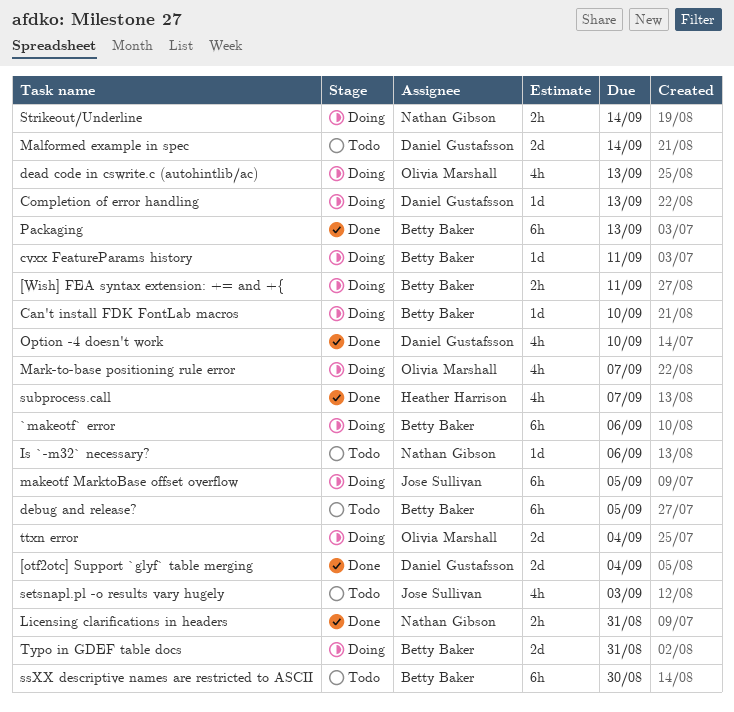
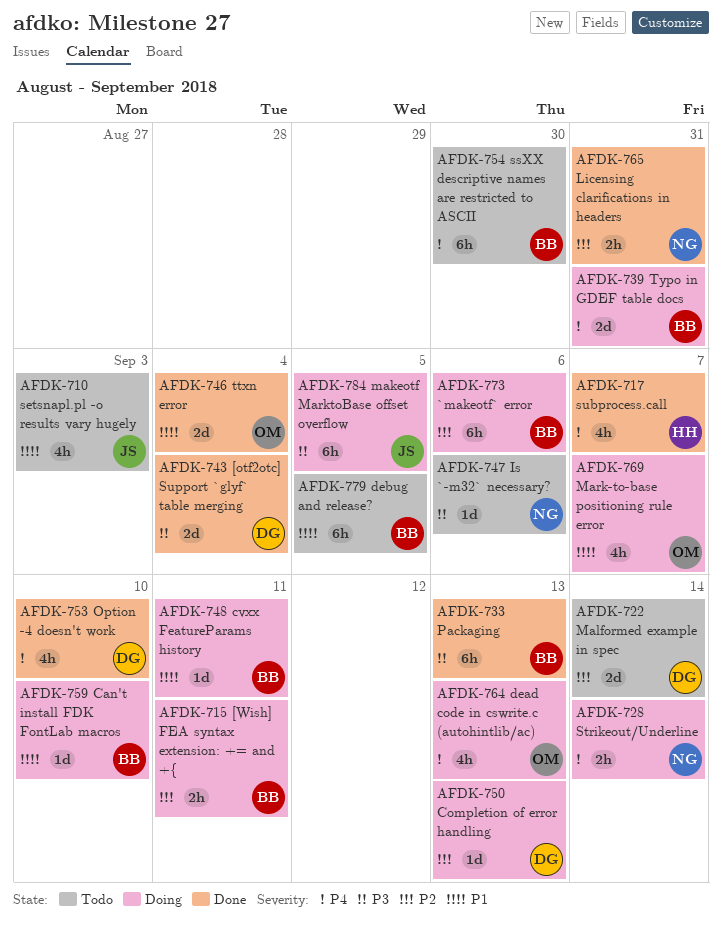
ttxn error, status: Doing -> Done

